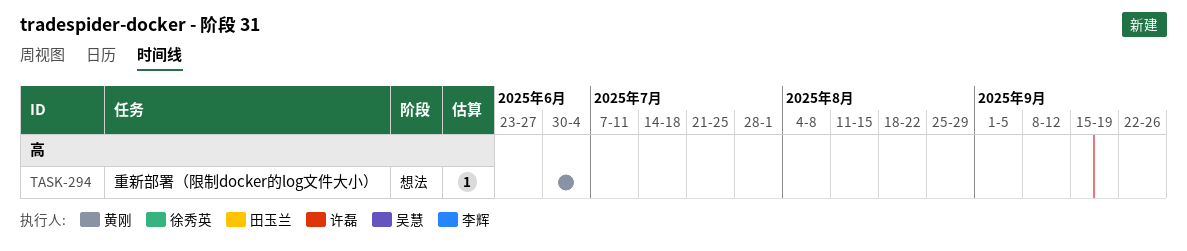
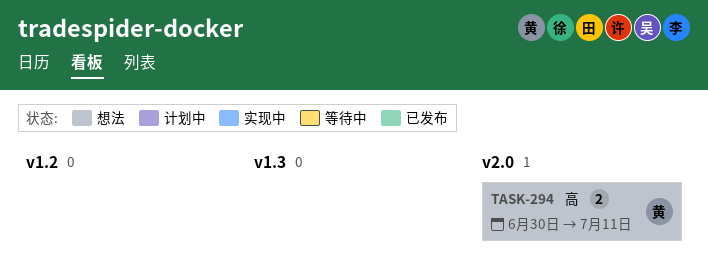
TASK-294, estimate: 1 -> 2
TASK-294, due: Jul 4 -> Jul 11

